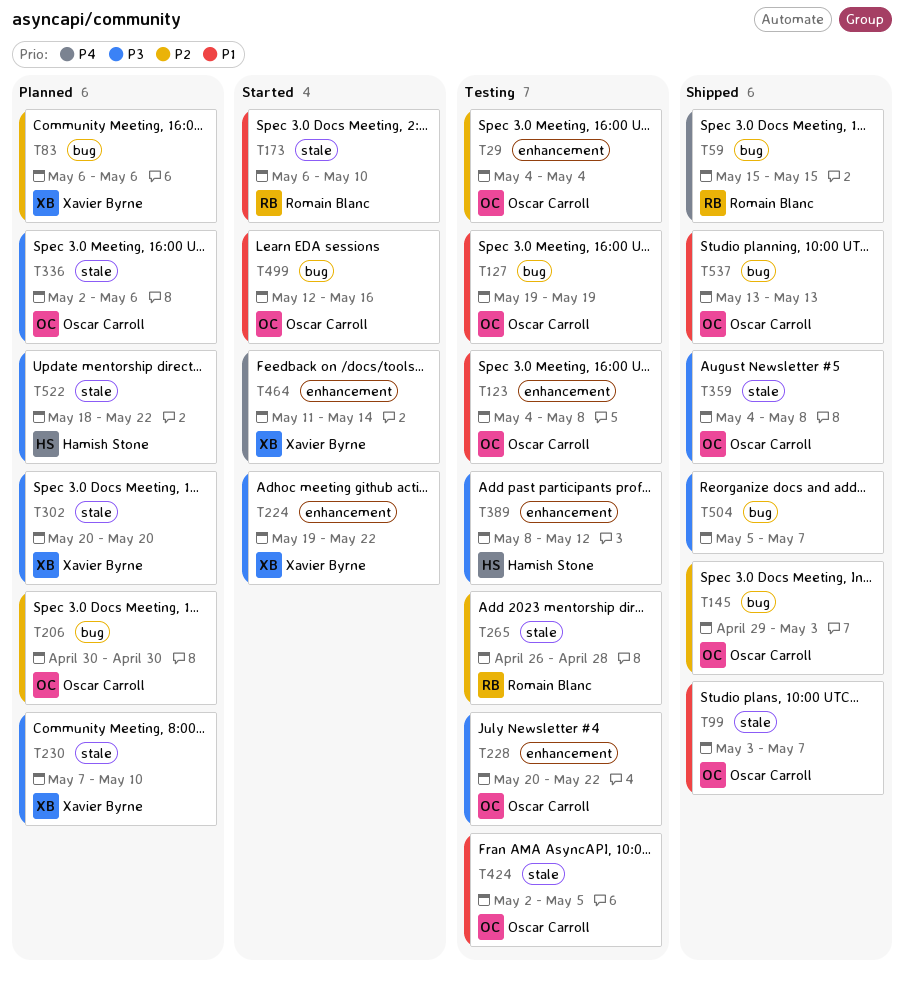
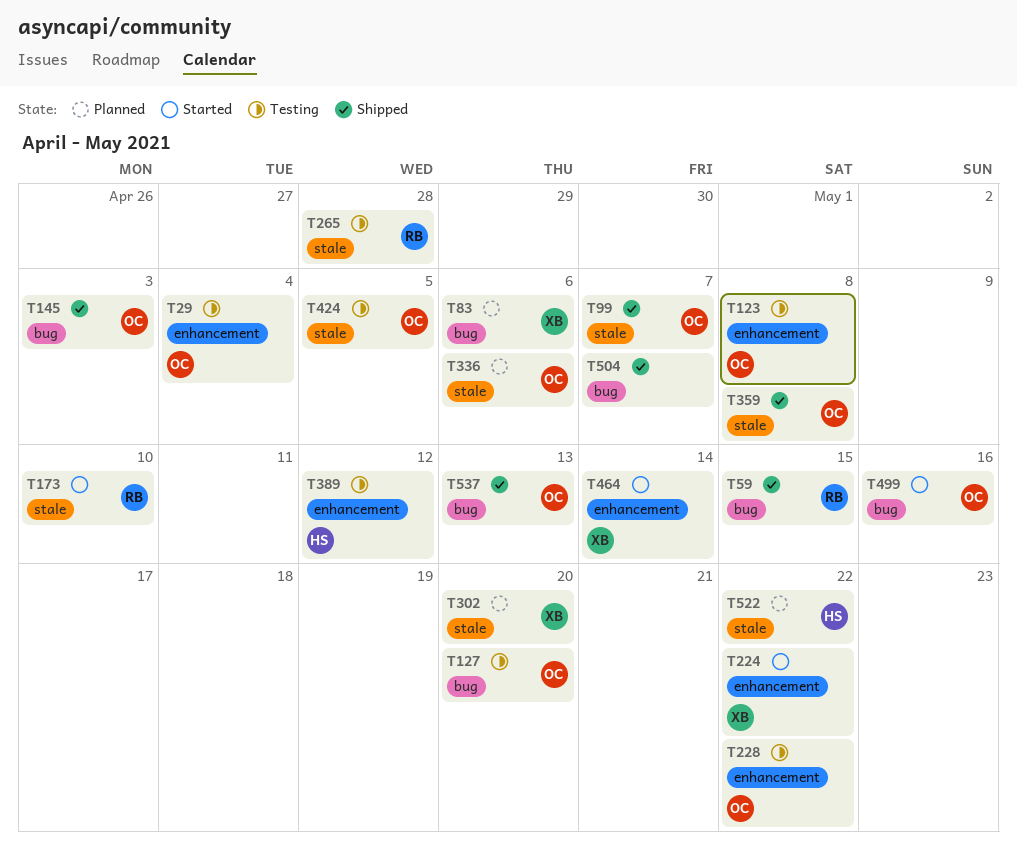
T127, due: May 19 -> May 20
T206: present -> none
T230: present -> none

